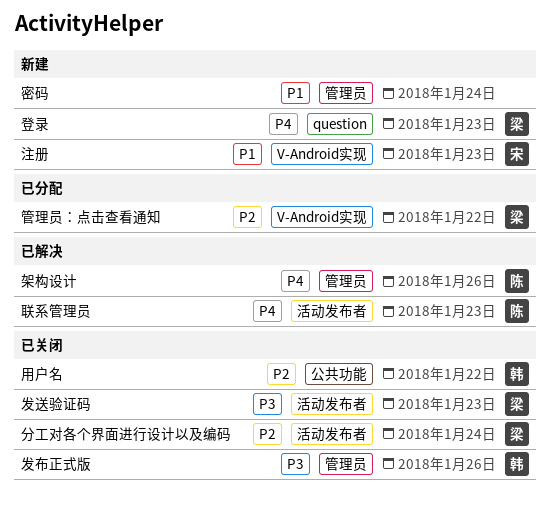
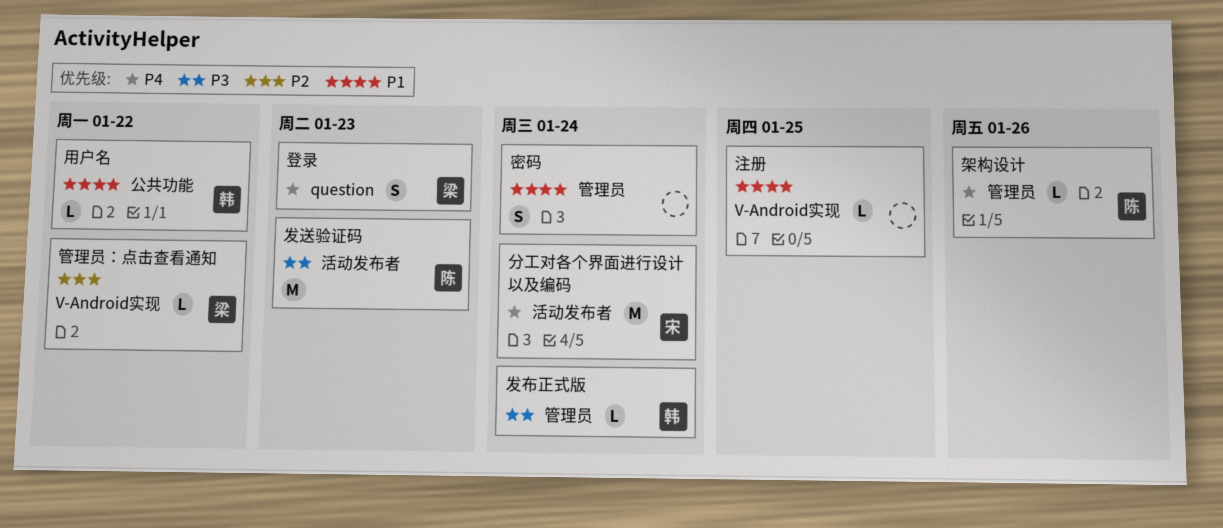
分工对各个界面进行设计以及编码, owner: 梁 -> 宋
分工对各个界面进行设计以及编码, priority: P2 -> P4
发布正式版, due: Jan 26 -> Jan 24
发送验证码, owner: 梁 -> 陈
注册, owner: 宋 -> none
注册, due: Jan 23 -> Jan 25
用户名, priority: P2 -> P1
联系管理员: present -> none

